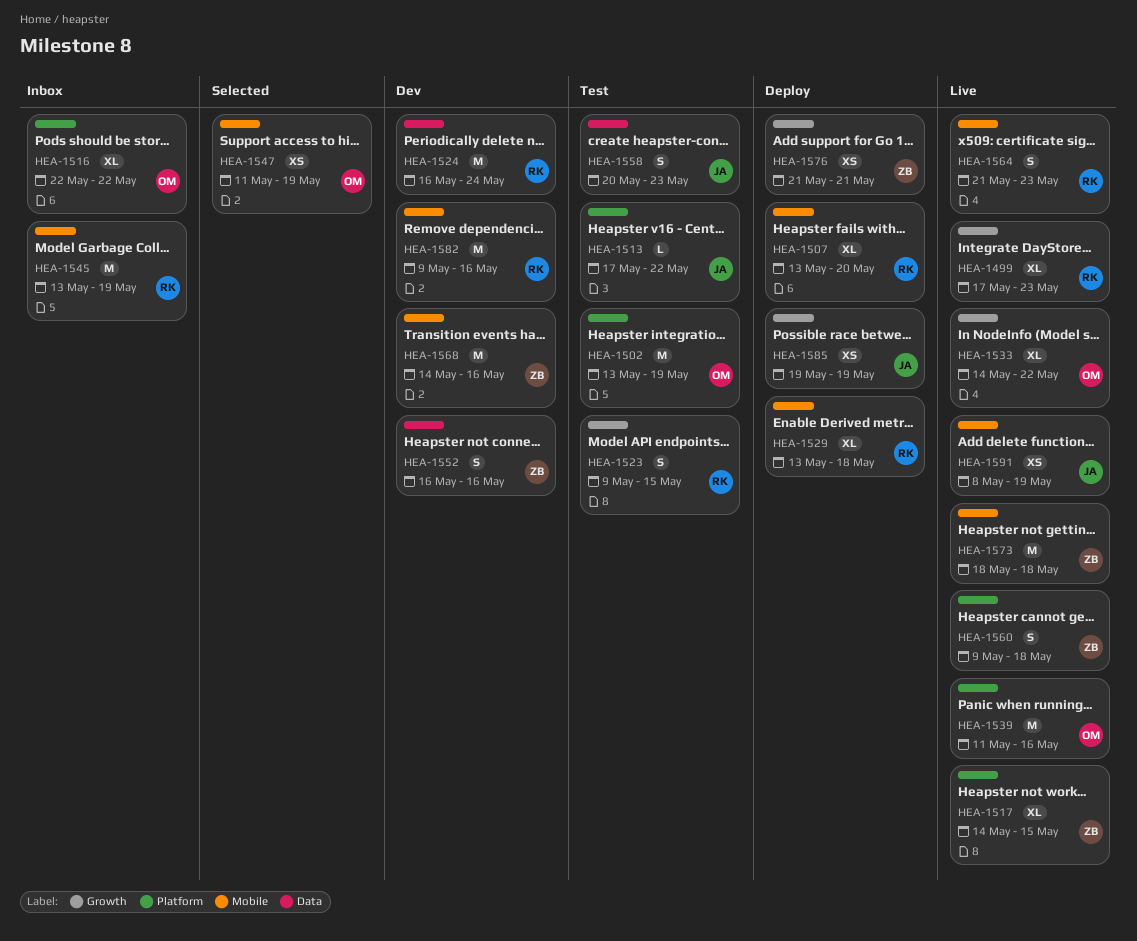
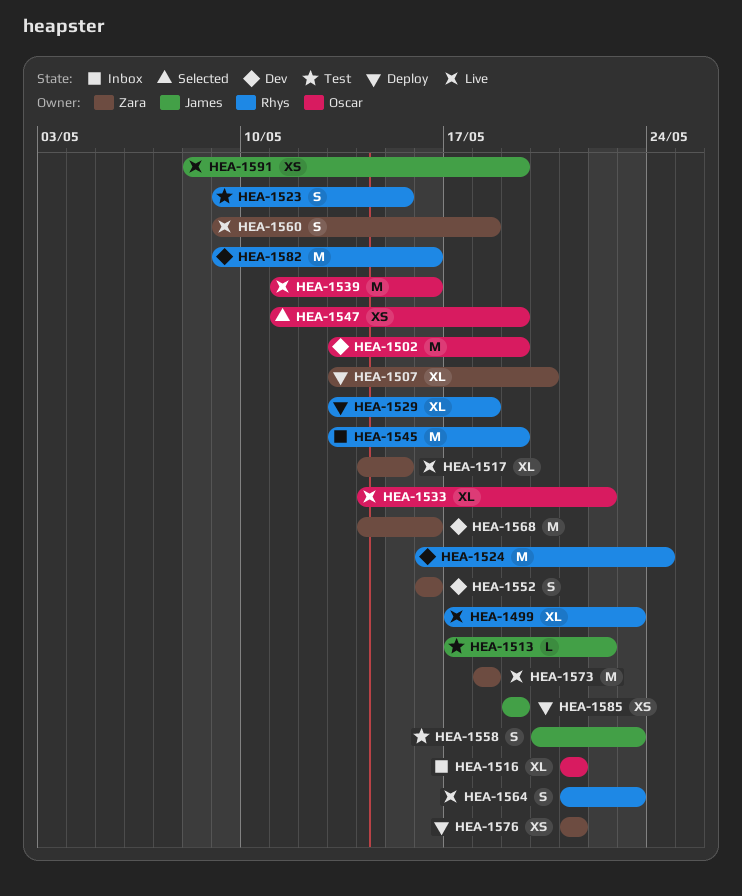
HEA-1502, status: Test -> Dev
HEA-1507, owner: Rhys -> Zara
HEA-1516, start: May 22 -> May 21
HEA-1516, due: May 22 -> May 21

